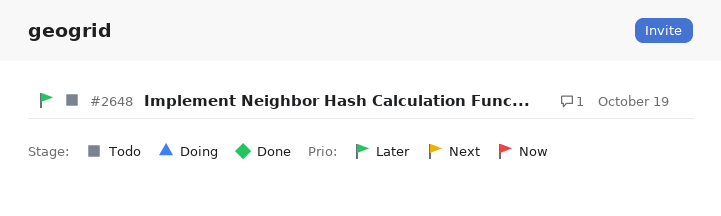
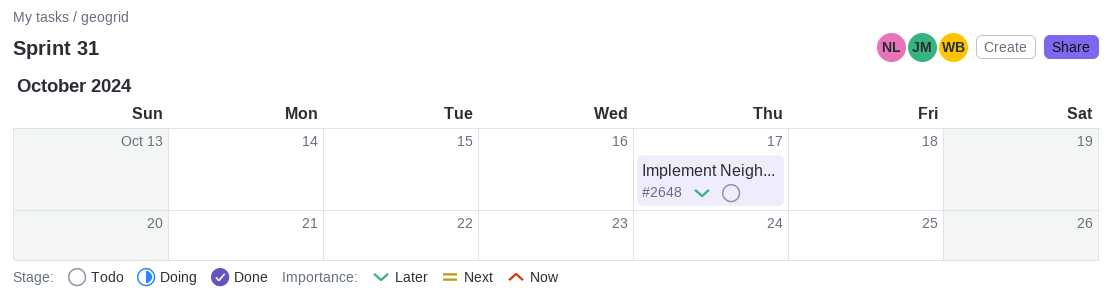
#2648, due: Oct 19 -> Oct 17

